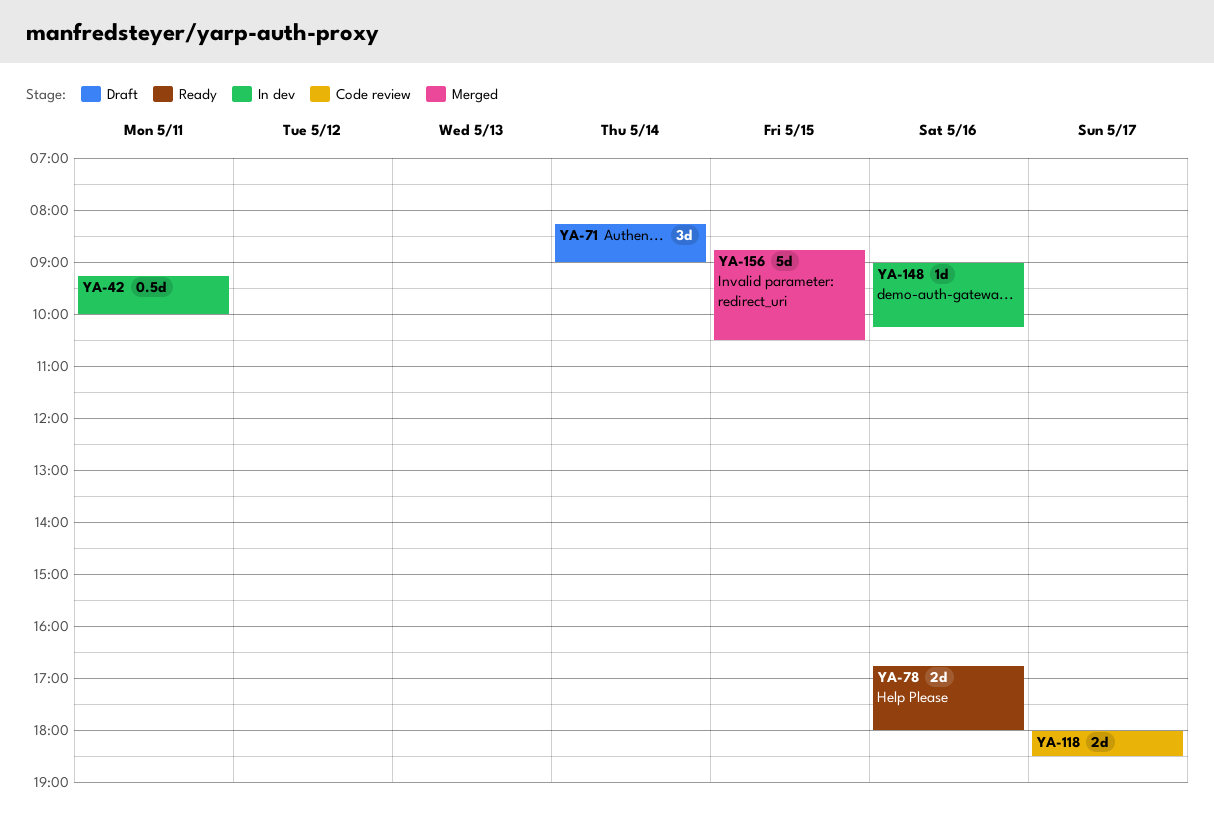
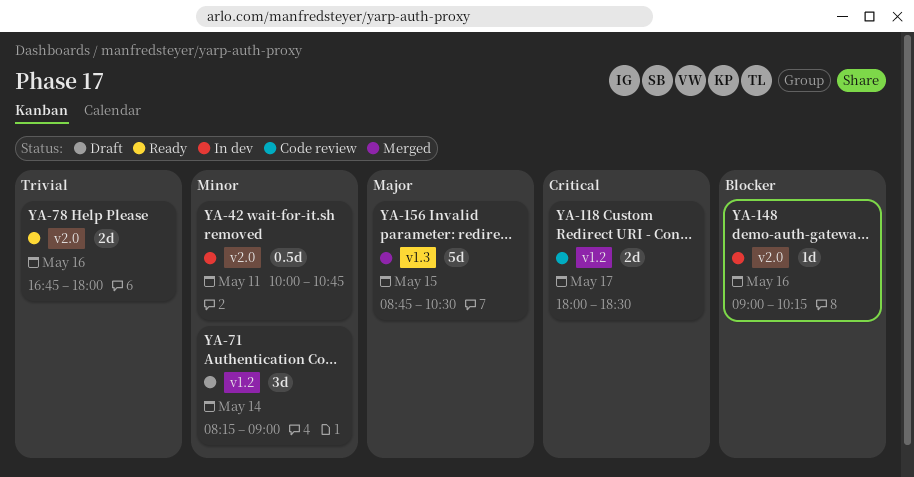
YA-42, begins: 09:15 -> 10:00
YA-42, ends: 10:00 -> 10:45

